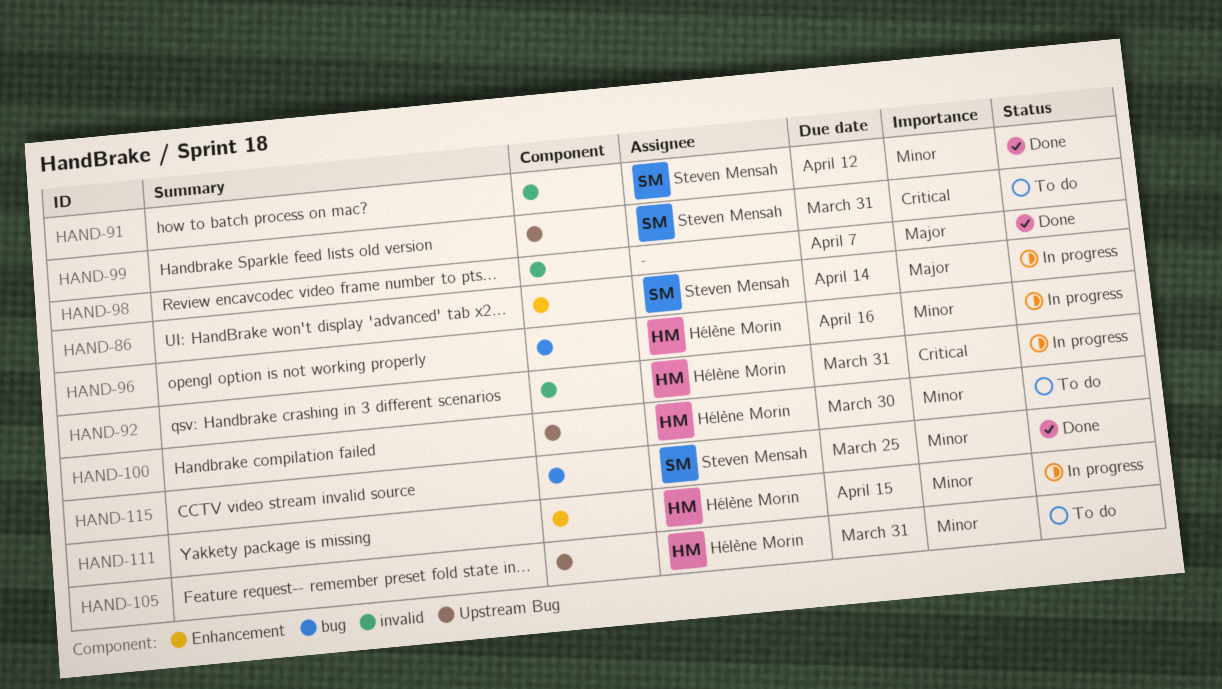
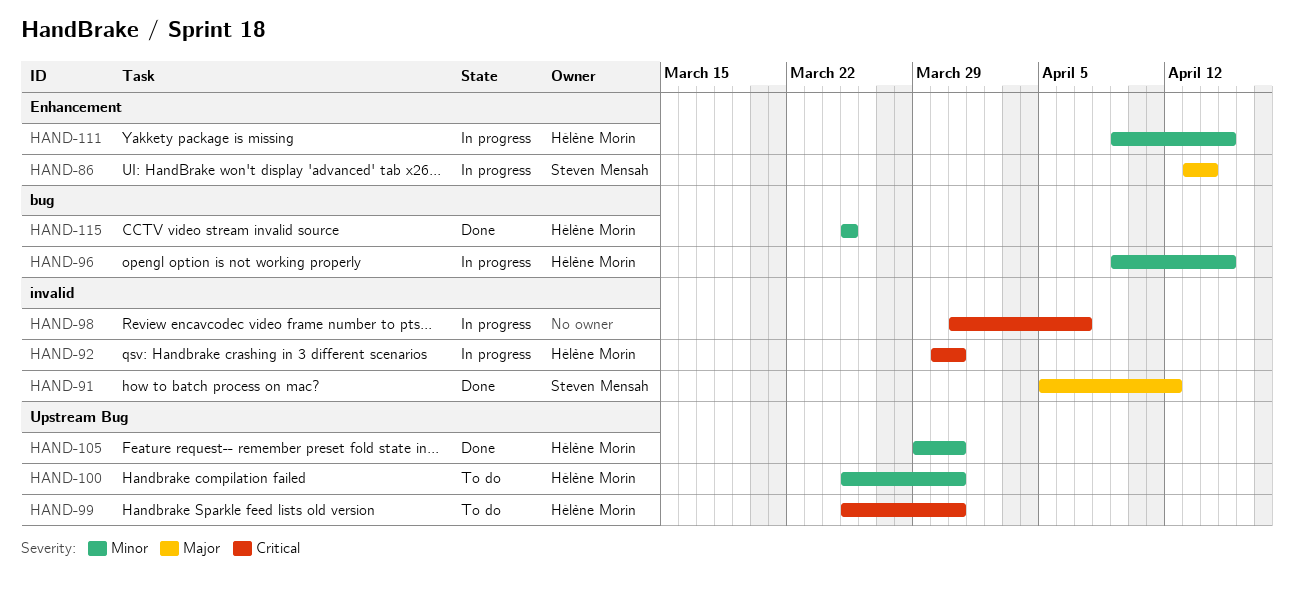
HAND-91, priority: Minor -> Major
HAND-96, due: Apr 16 -> Apr 15
HAND-98, status: Done -> In progress
HAND-98, priority: Major -> Critical
HAND-99, owner: Steven Mensah -> Hélène Morin
HAND-100, due: Mar 30 -> Mar 31
HAND-105, status: To do -> Done
HAND-115, owner: Steven Mensah -> Hélène Morin

